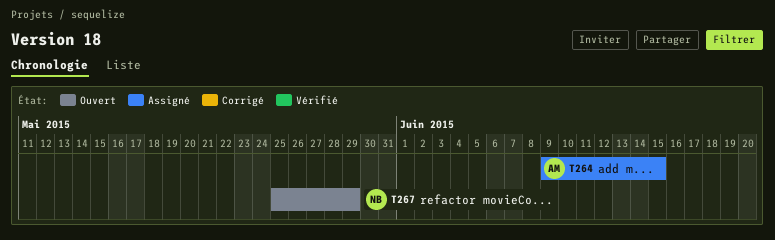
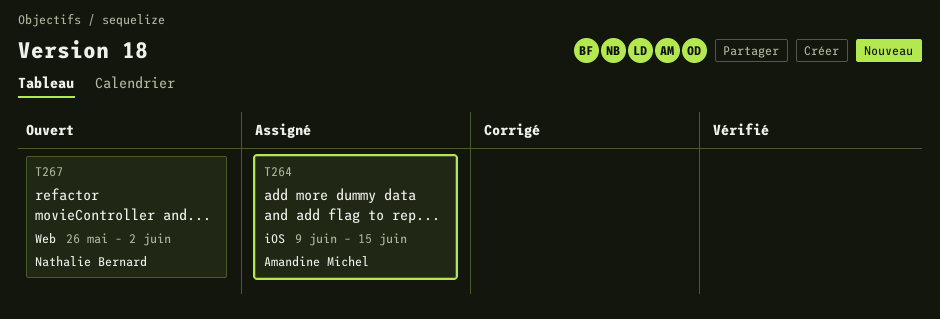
T267, start: May 25 -> May 26
T267, due: May 29 -> Jun 2

